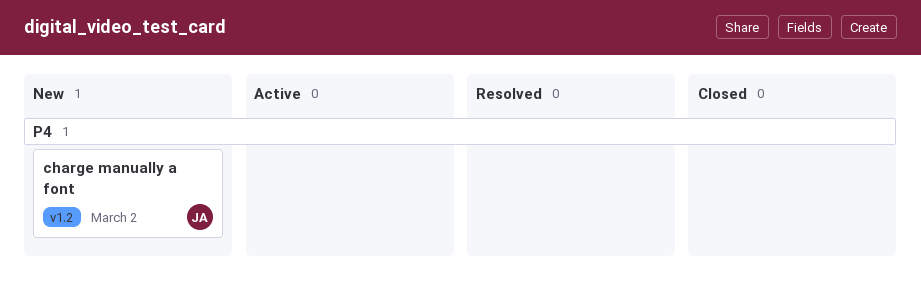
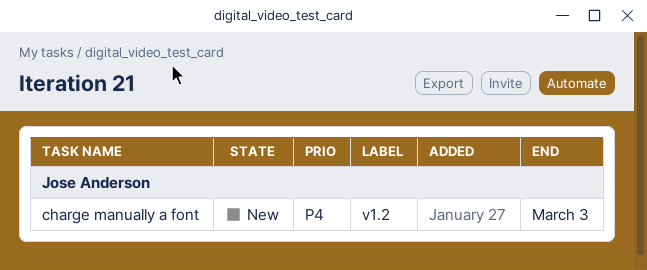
charge manually a font, due: Mar 2 -> Mar 3

